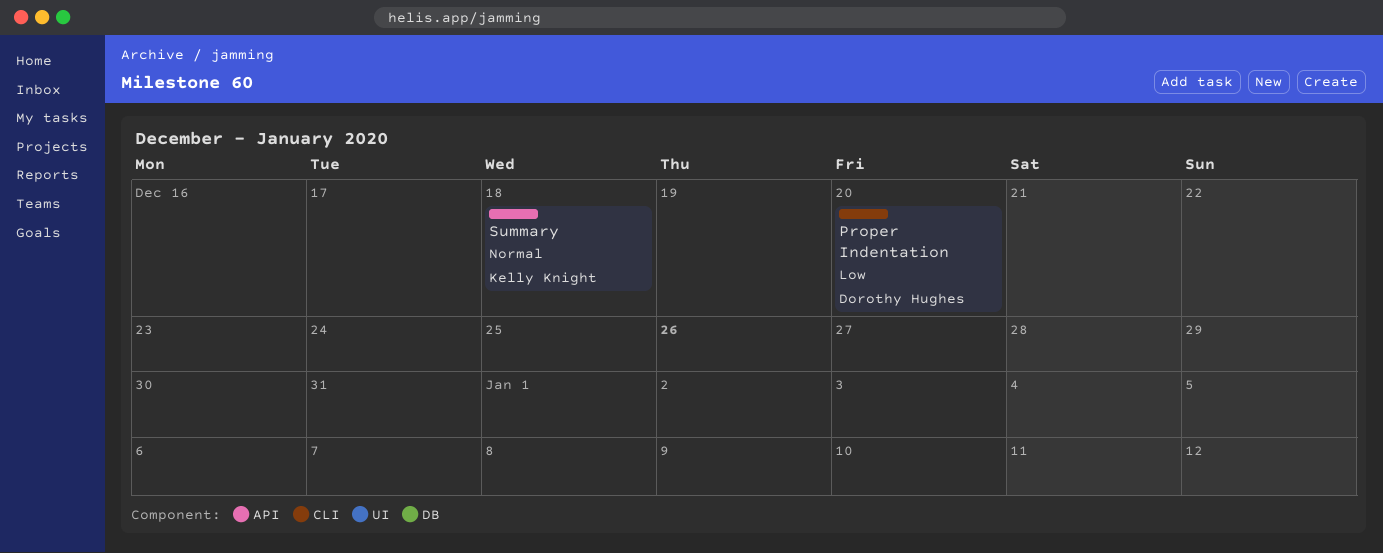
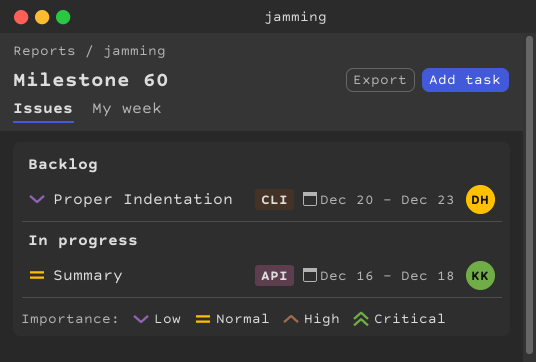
Proper Indentation, due: Dec 20 -> Dec 23

